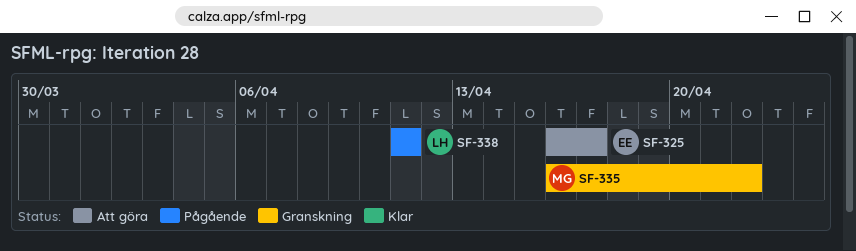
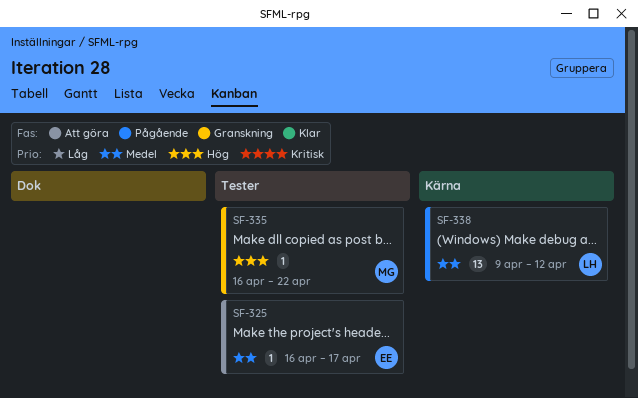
SF-338, start: Apr 11 -> Apr 9
SF-338, due: Apr 11 -> Apr 12

